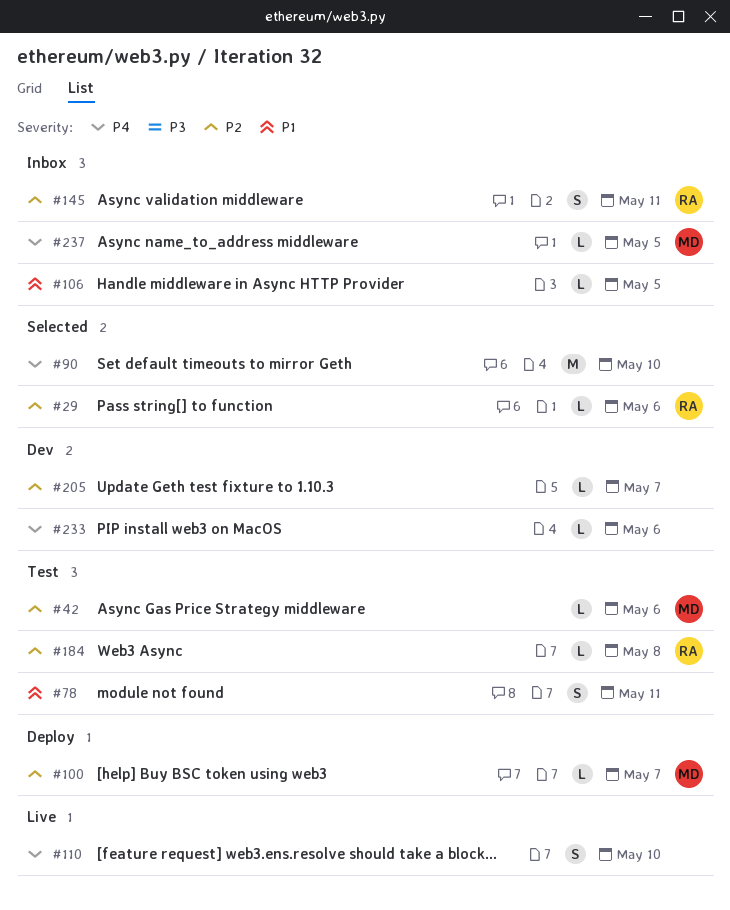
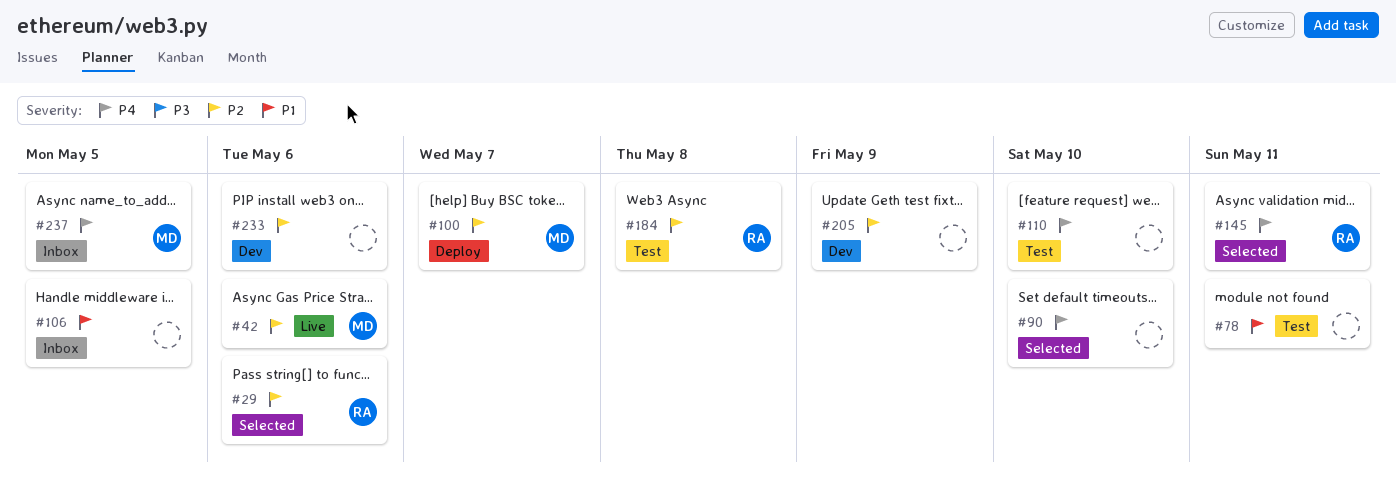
#42, status: Test -> Live
#110, status: Live -> Test
#145, status: Inbox -> Selected
#145, priority: P2 -> P4
#205, due: May 7 -> May 9
#233, priority: P4 -> P2

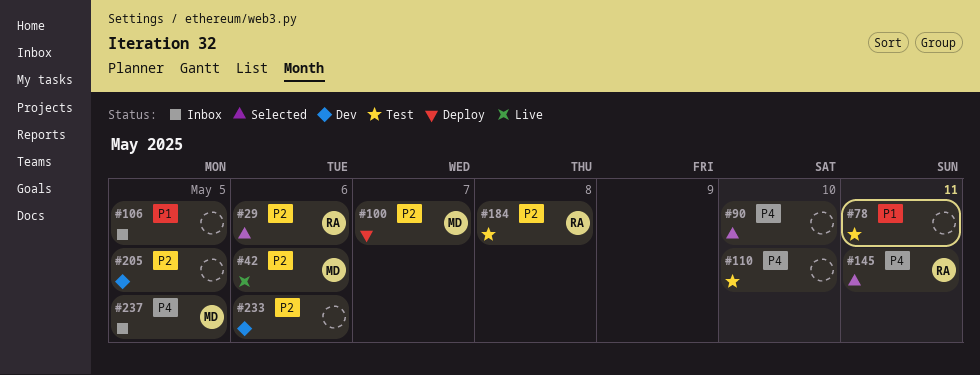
#205, due: May 9 -> May 5

